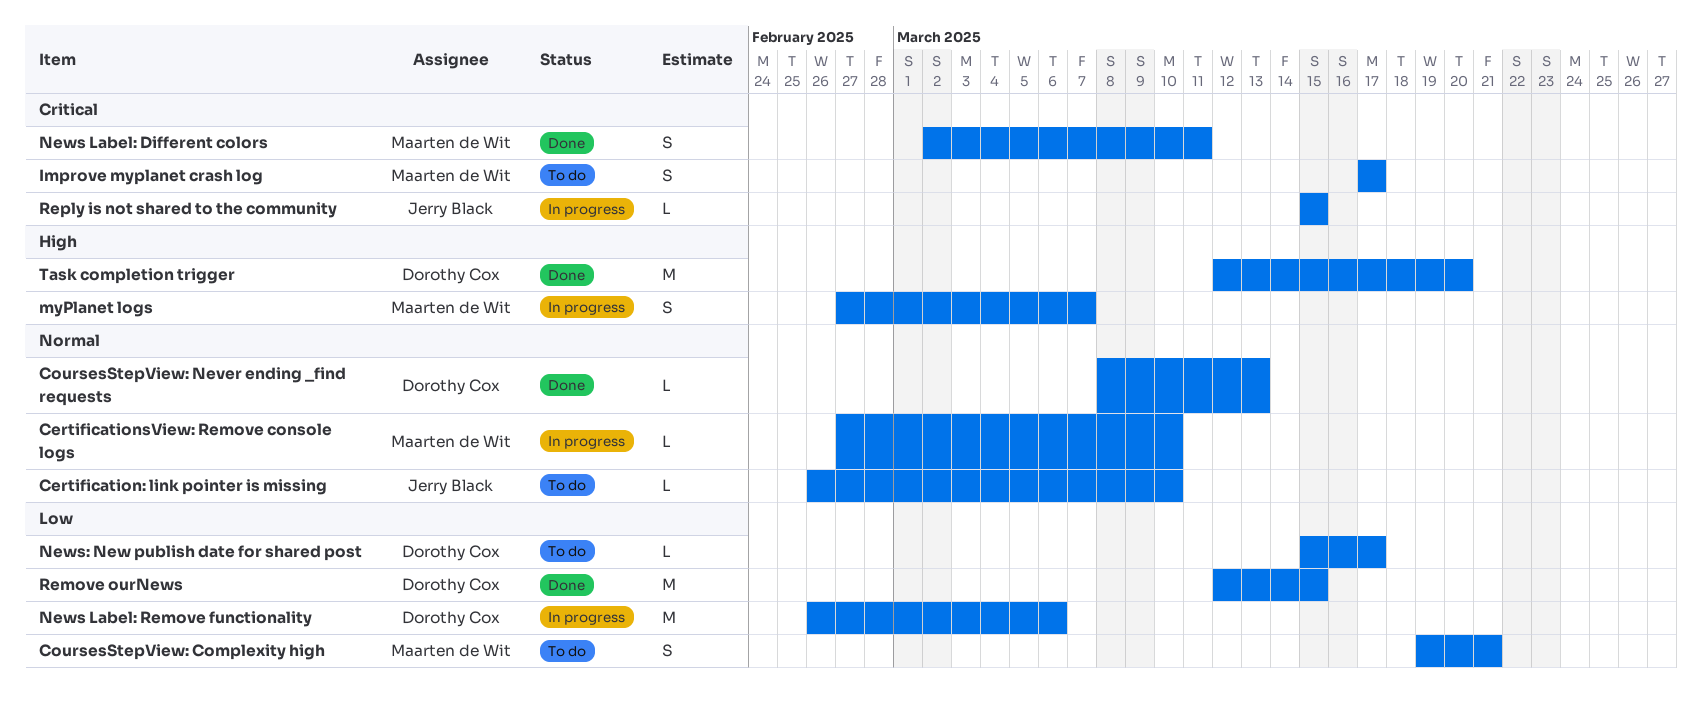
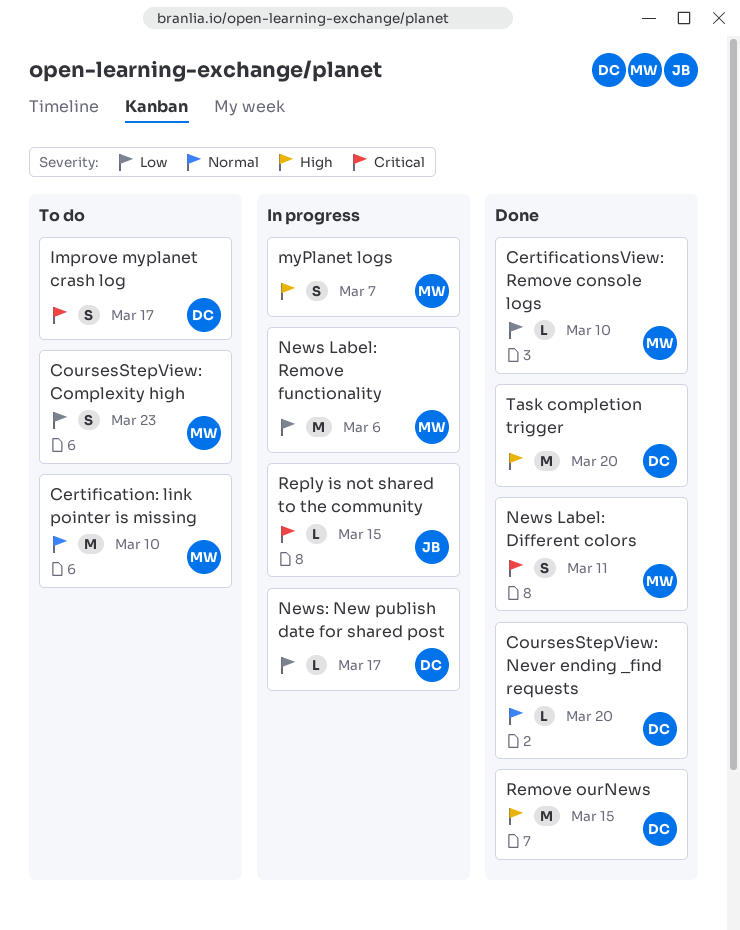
Certification: link pointer is missing, owner: Jerry Black -> Maarten de Wit
Certification: link pointer is missing, estimate: L -> M
CertificationsView: Remove console logs, status: In progress -> Done
CertificationsView: Remove console logs, priority: Normal -> Low
CoursesStepView: Complexity high, due: Mar 21 -> Mar 23
CoursesStepView: Never ending _find requests, due: Mar 13 -> Mar 20
Improve myplanet crash log, owner: Maarten de Wit -> Dorothy Cox
News Label: Remove functionality, owner: Dorothy Cox -> Maarten de Wit
News: New publish date for shared post, status: To do -> In progress
Remove ourNews, priority: Low -> High

